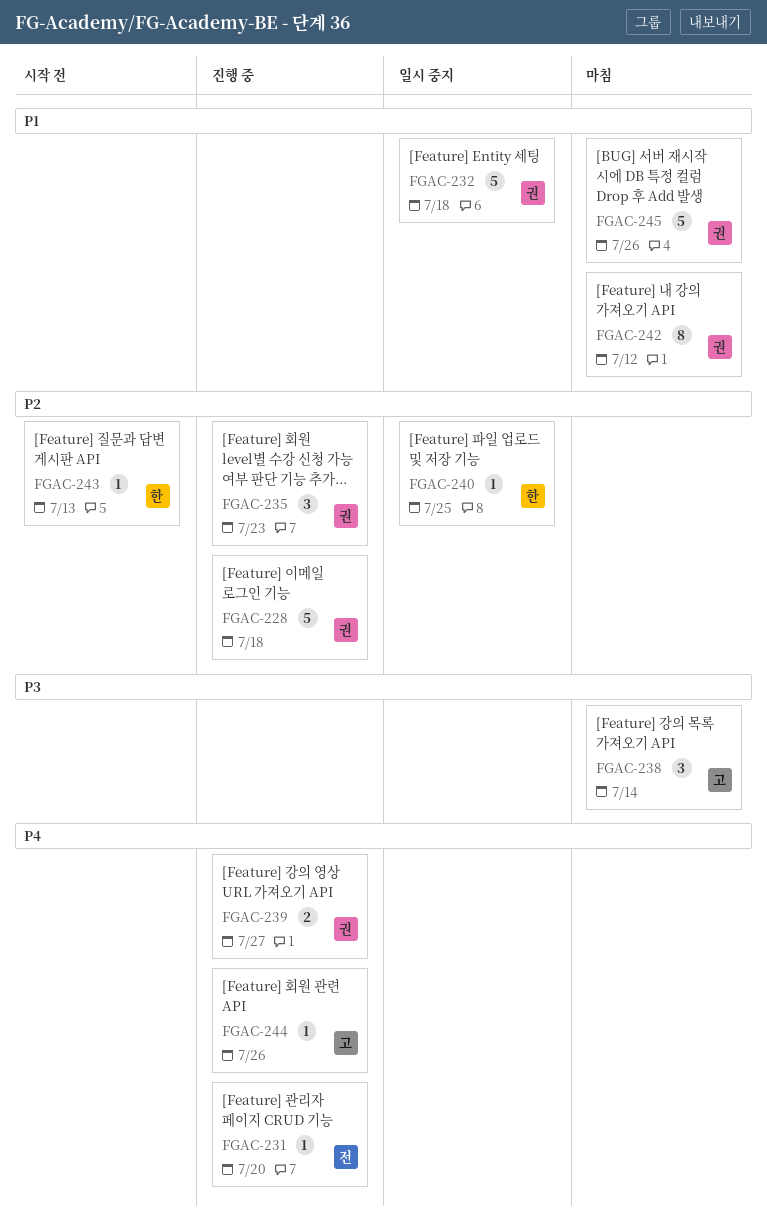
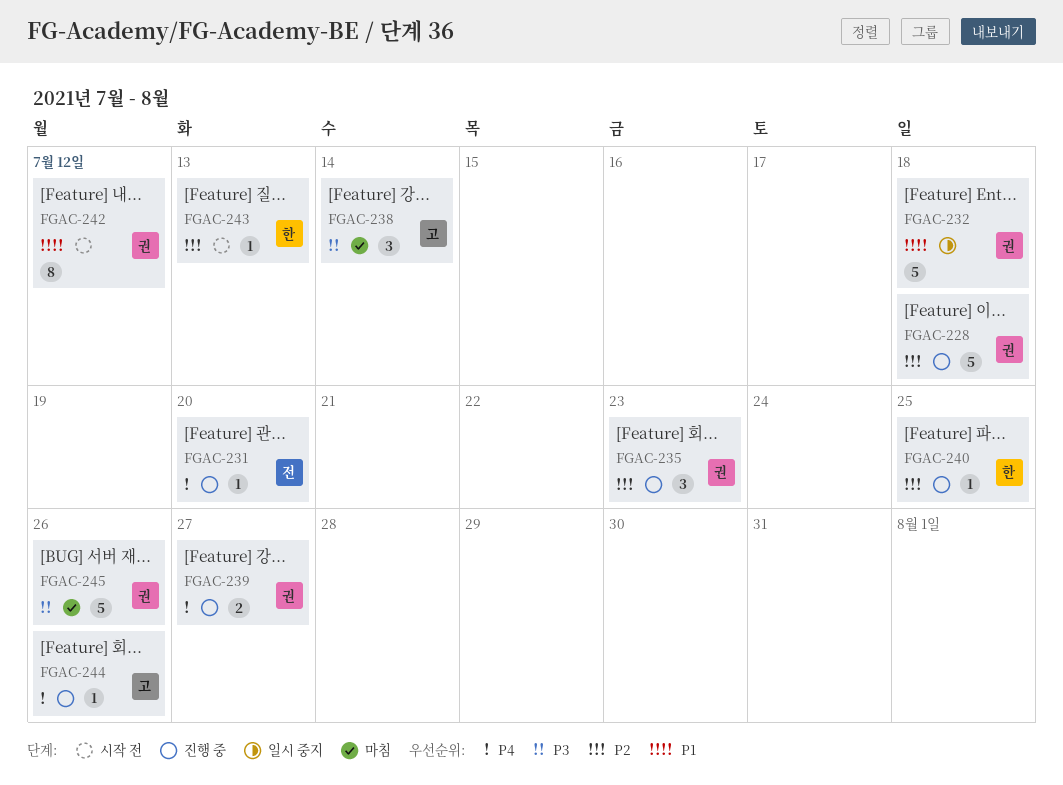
FGAC-240, status: 일시 중지 -> 진행 중
FGAC-242, status: 마침 -> 시작 전
FGAC-245, priority: P1 -> P3

